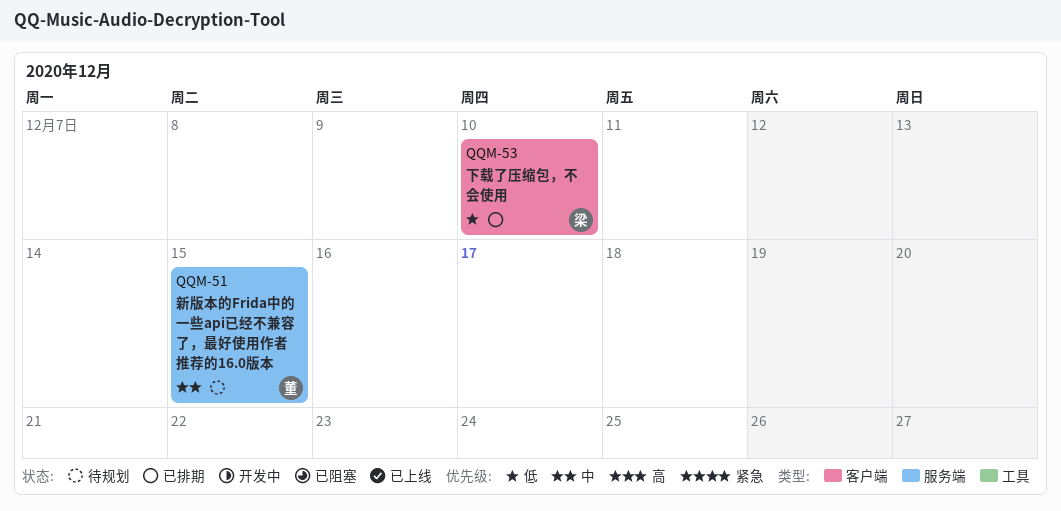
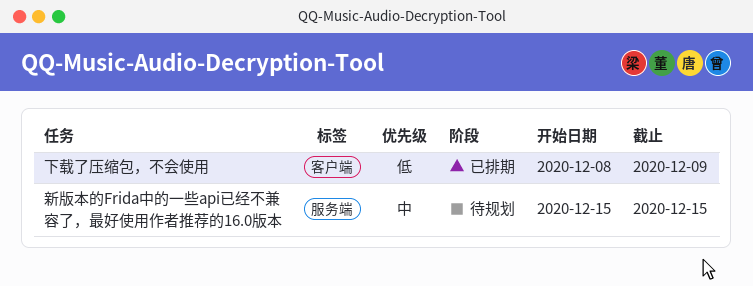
下载了压缩包，不会使用, due: Dec 10 -> Dec 9

